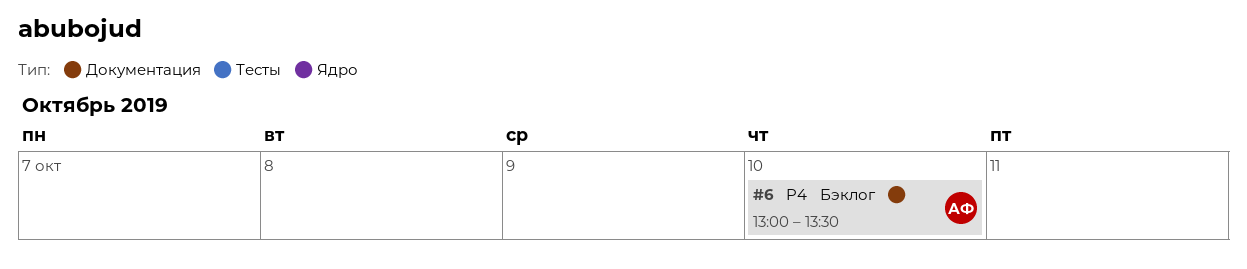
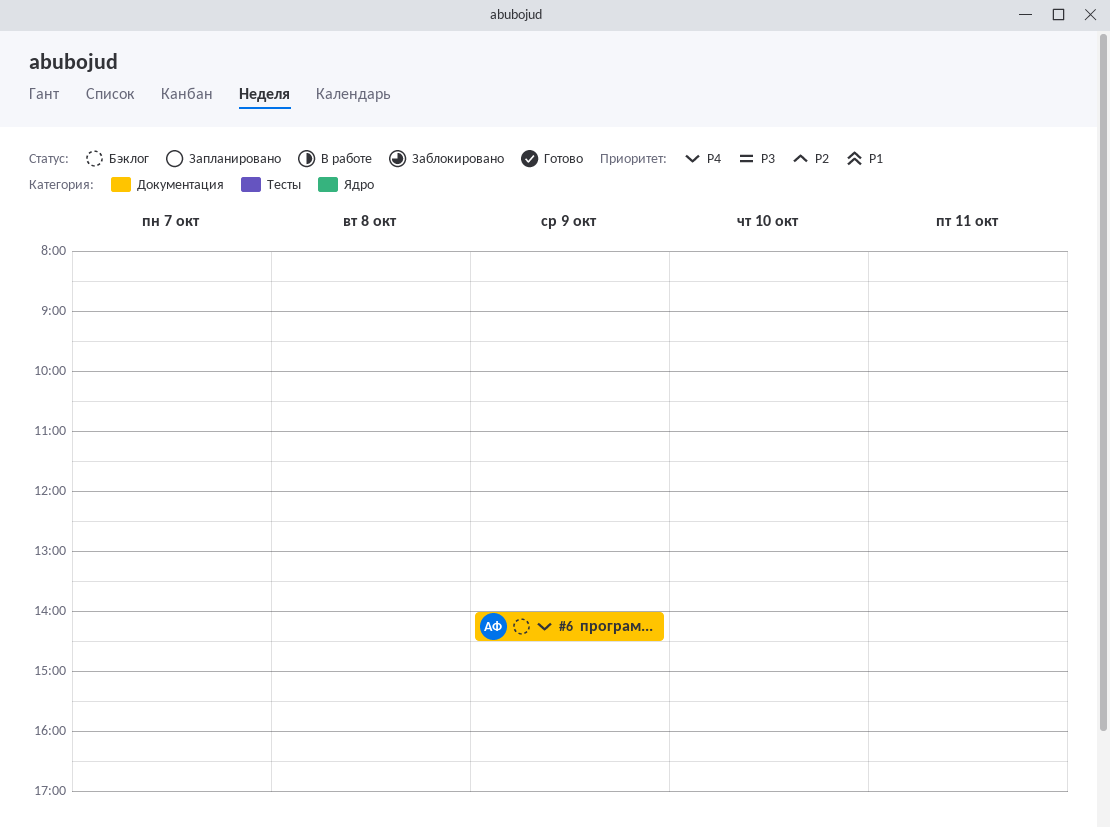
#6, day: Oct 10 -> Oct 9
#6, begins: 13:00 -> 14:00
#6, ends: 13:30 -> 14:30

